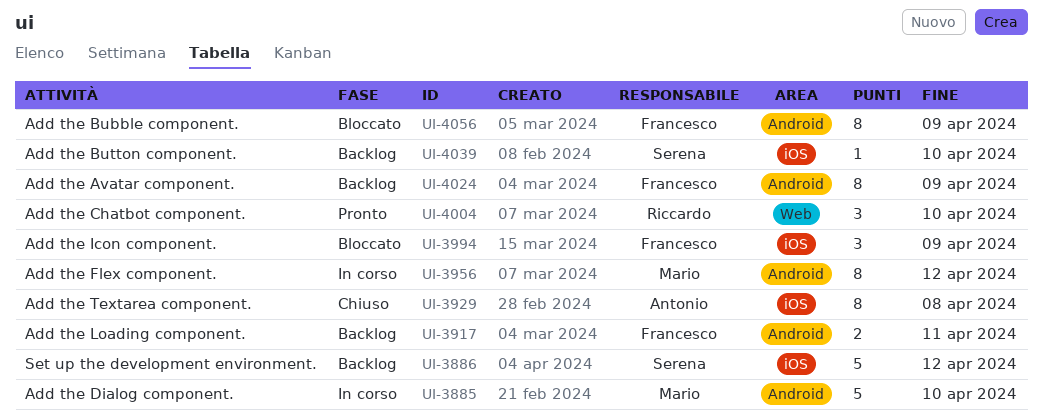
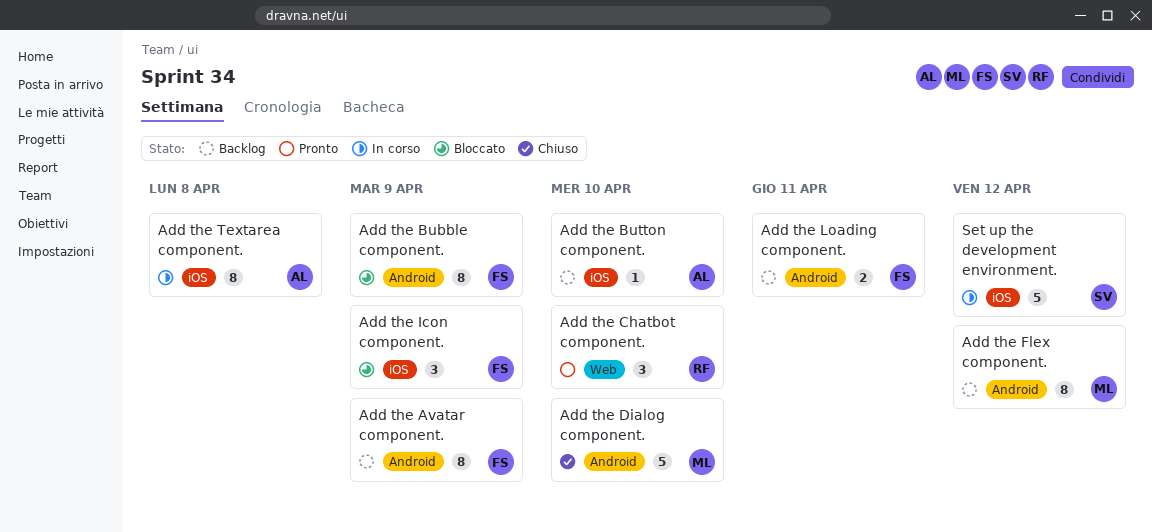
Add the Button component., owner: Serena -> Antonio
Add the Dialog component., status: In corso -> Chiuso
Add the Flex component., status: In corso -> Backlog
Add the Textarea component., status: Chiuso -> In corso
Set up the development environment., status: Backlog -> In corso

